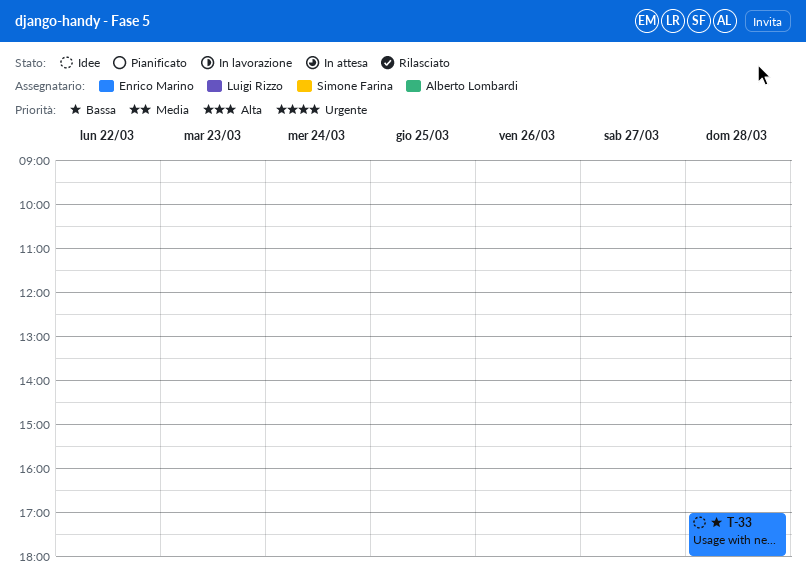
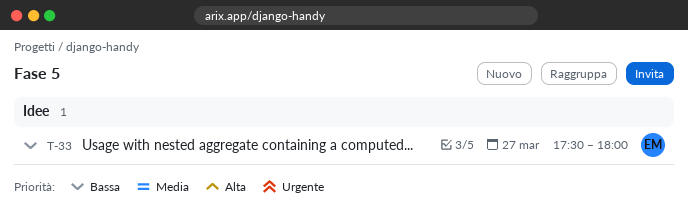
T-33, day: Mar 28 -> Mar 27
T-33, begins: 17:00 -> 17:30

